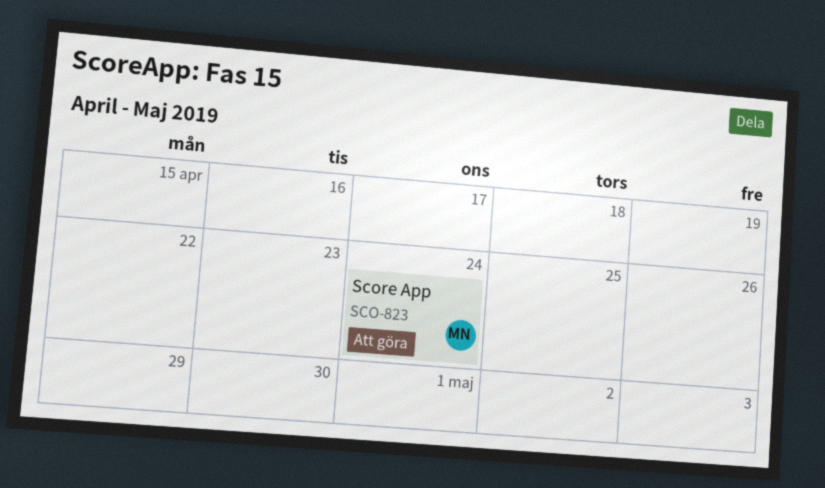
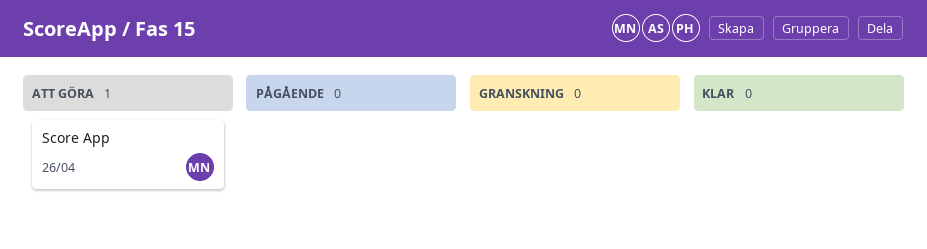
Score App, due: Apr 24 -> Apr 26

